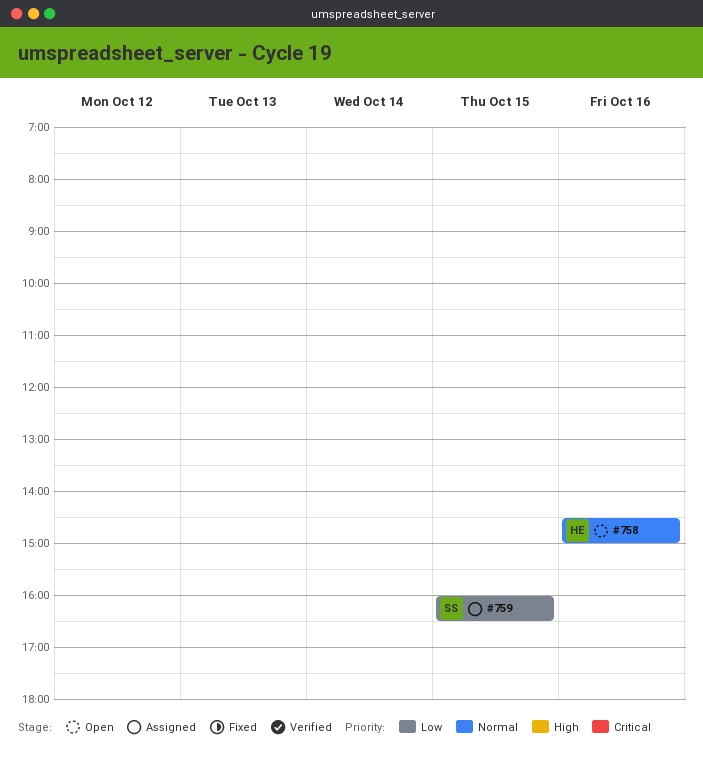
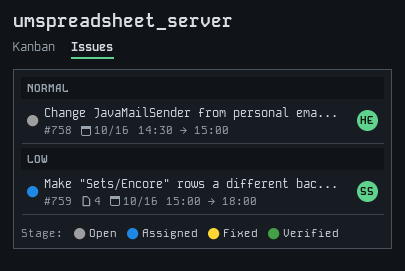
#759, day: Oct 15 -> Oct 16
#759, begins: 16:00 -> 15:00
#759, ends: 16:30 -> 18:00

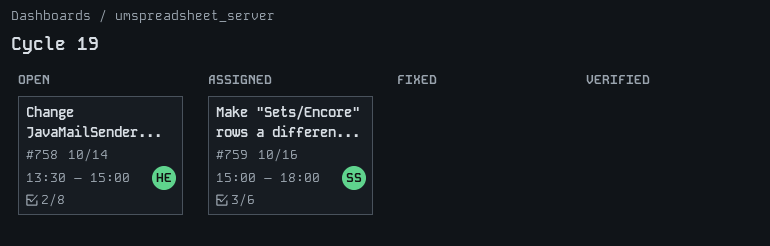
#758, day: Oct 16 -> Oct 14
#758, begins: 14:30 -> 13:30

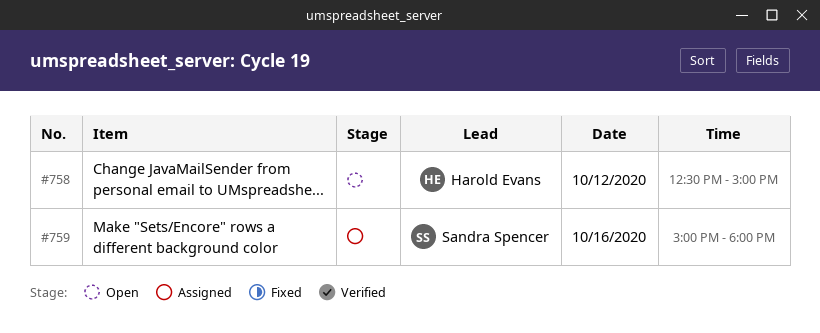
#758, day: Oct 14 -> Oct 12
#758, begins: 13:30 -> 12:30

